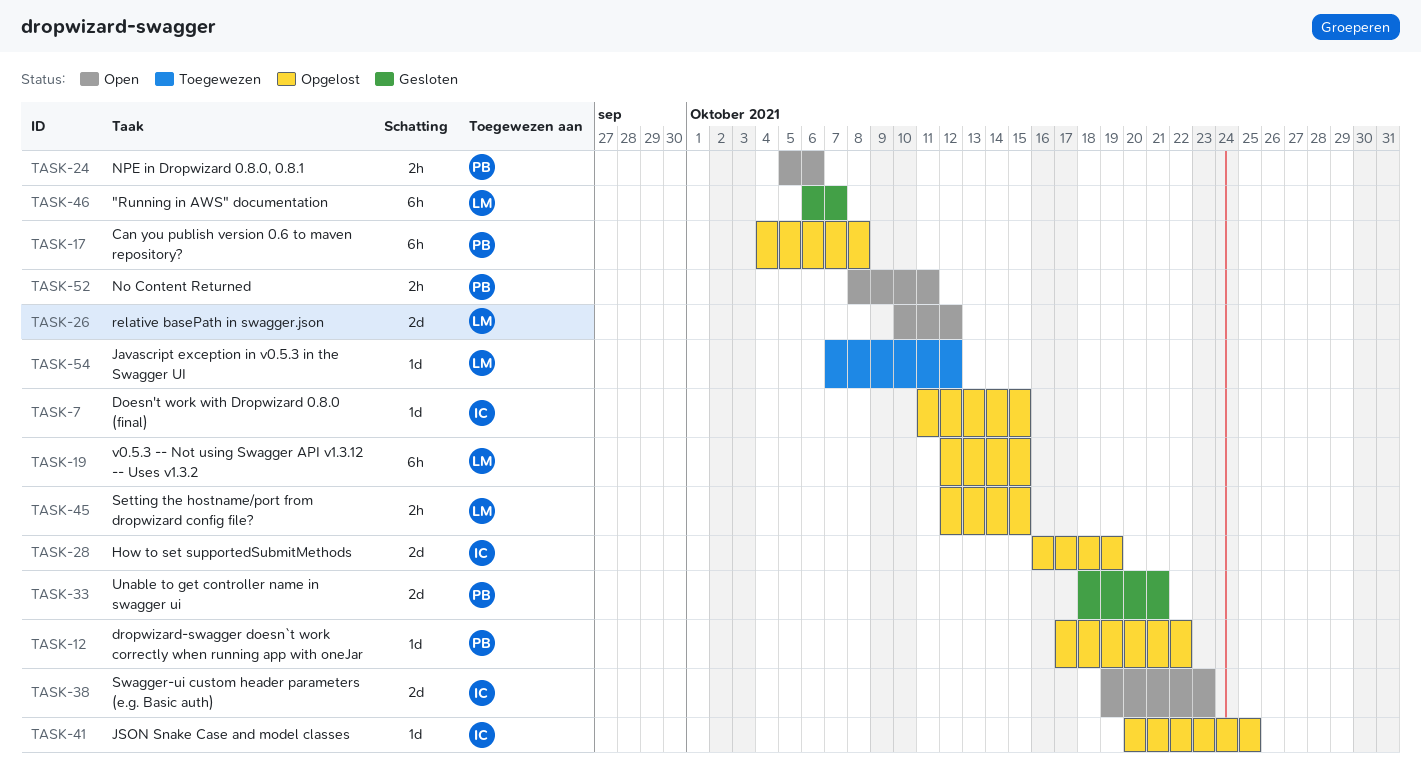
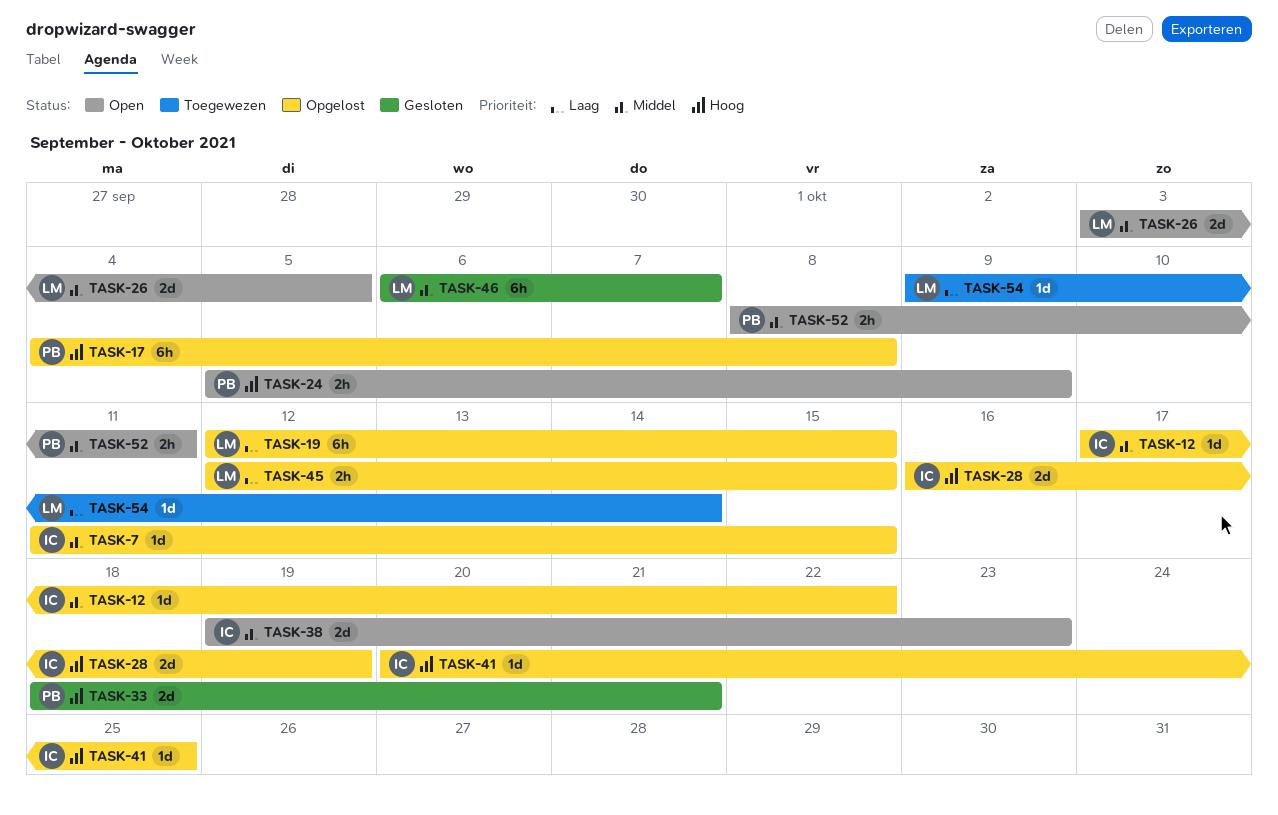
TASK-12, owner: PB -> IC
TASK-24, due: Oct 6 -> Oct 9
TASK-26, start: Oct 10 -> Oct 3
TASK-26, due: Oct 12 -> Oct 5
TASK-54, start: Oct 7 -> Oct 9
TASK-54, due: Oct 12 -> Oct 14

